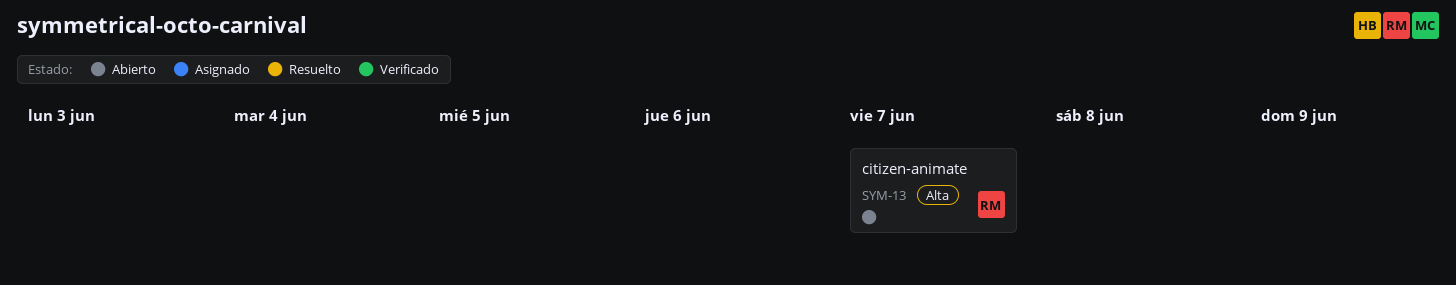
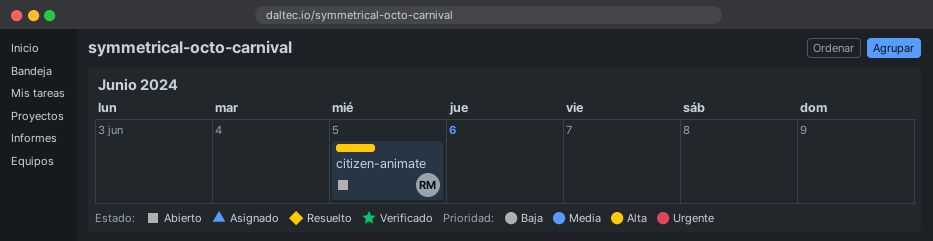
citizen-animate, due: Jun 7 -> Jun 5

